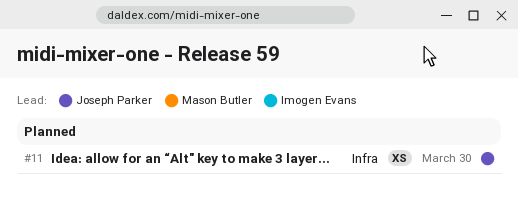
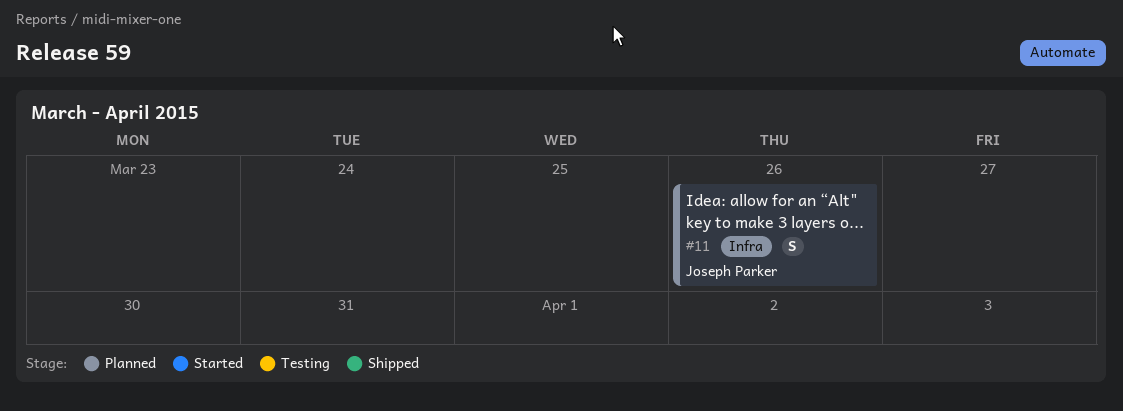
#11, estimate: XS -> S
#11, due: Mar 30 -> Mar 26

